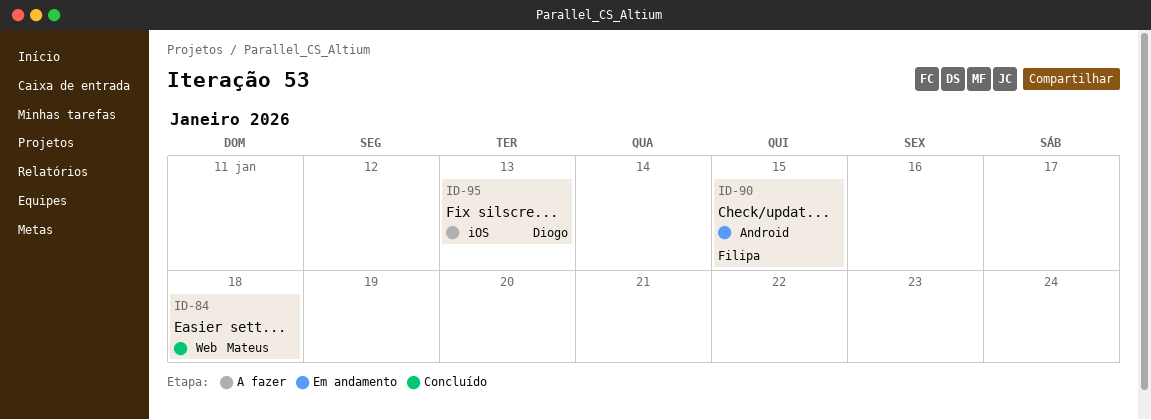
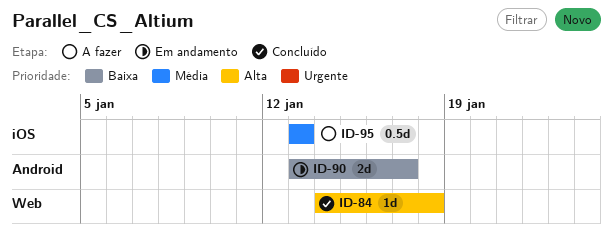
ID-90, due: Jan 15 -> Jan 17

